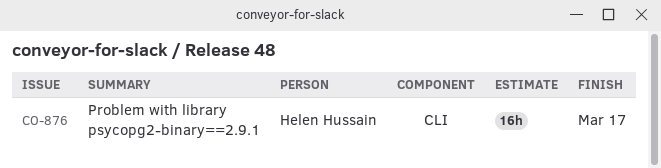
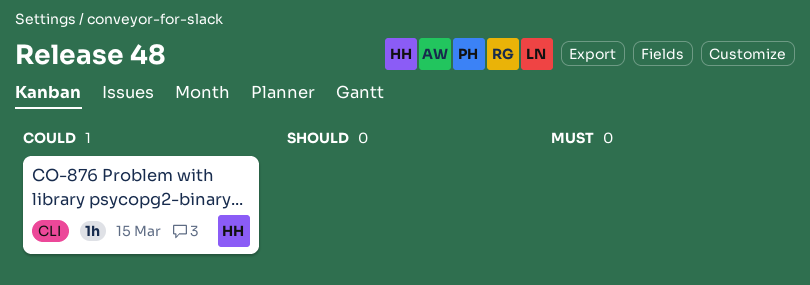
CO-876, estimate: 16h -> 1h
CO-876, due: Mar 17 -> Mar 15

